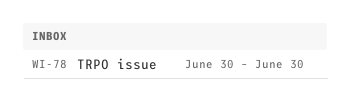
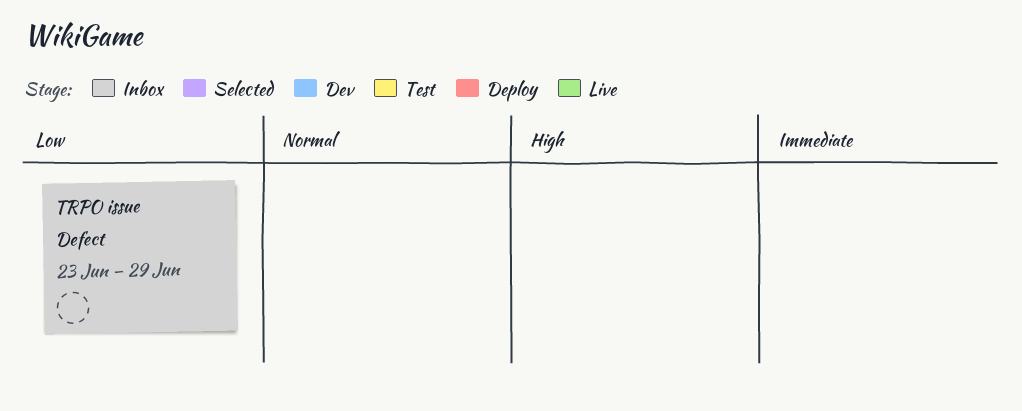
TRPO issue, start: Jun 30 -> Jun 23
TRPO issue, due: Jun 30 -> Jun 29

